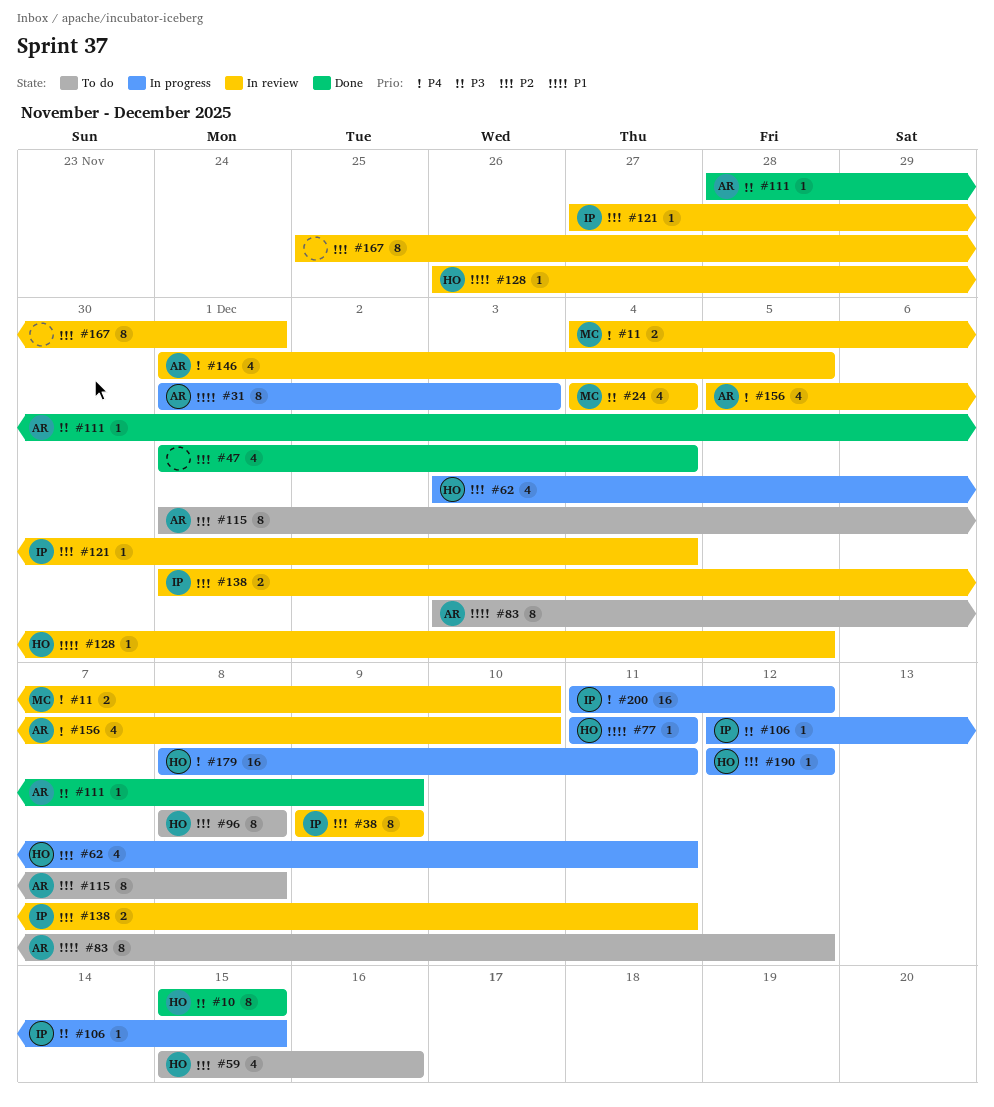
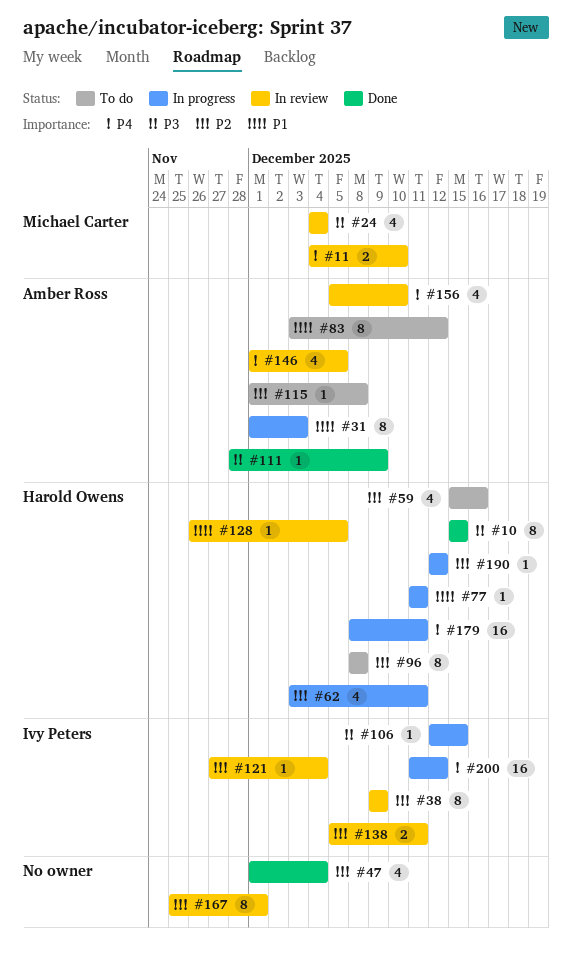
#115, estimate: 8 -> 1
#138, start: Dec 1 -> Dec 5

